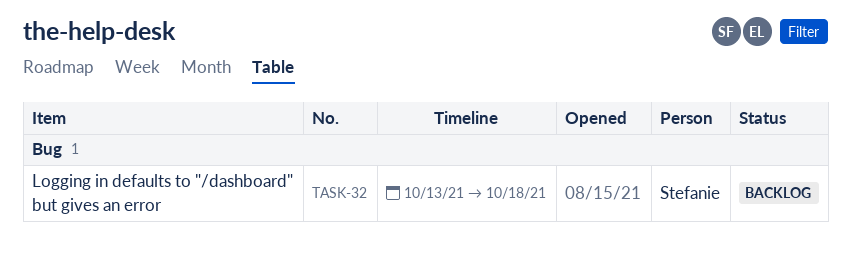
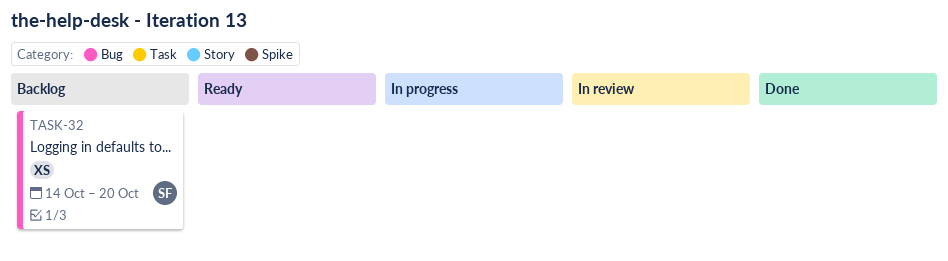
TASK-32, start: Oct 13 -> Oct 14
TASK-32, due: Oct 18 -> Oct 20

